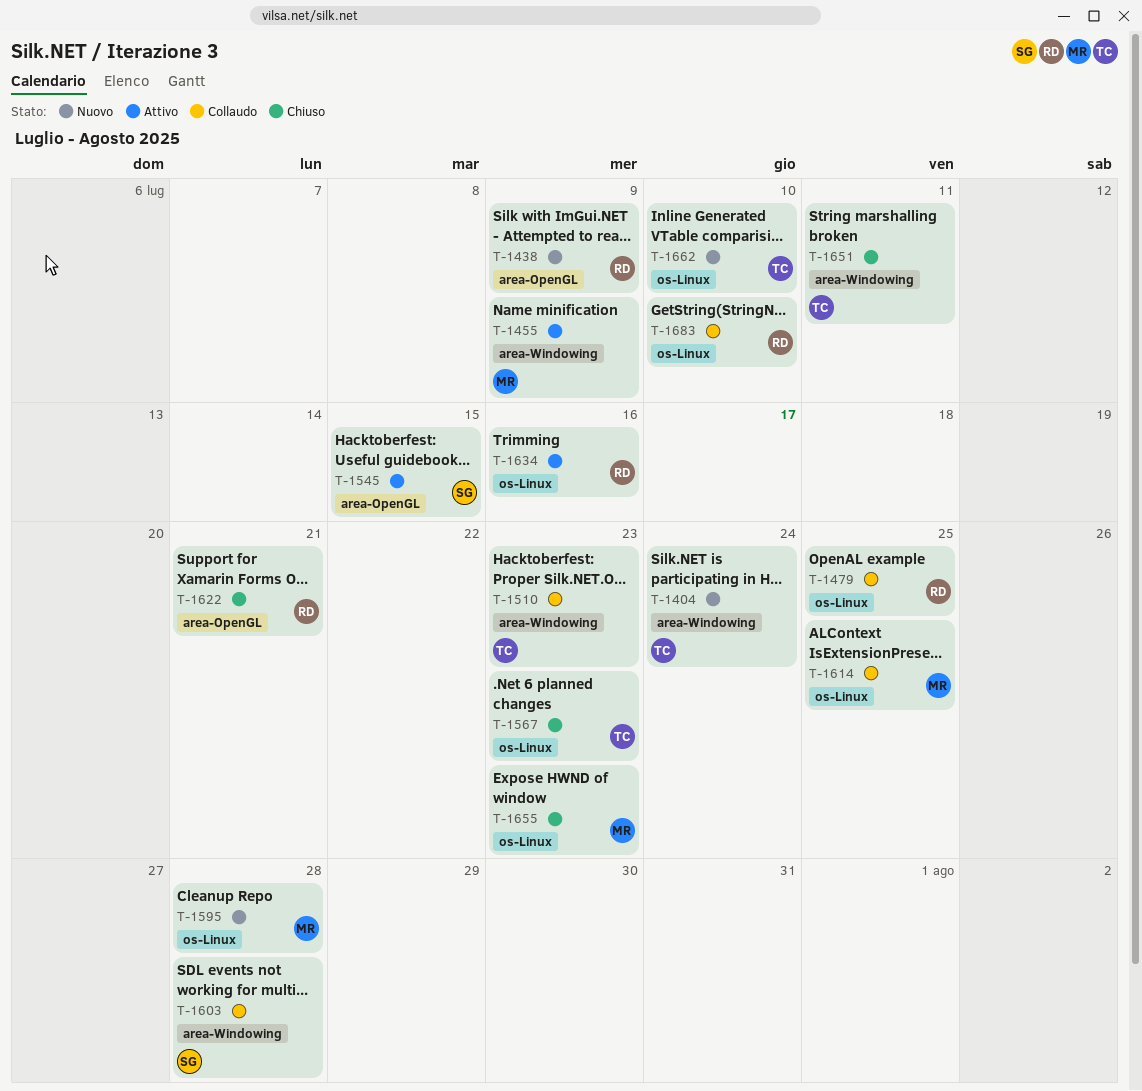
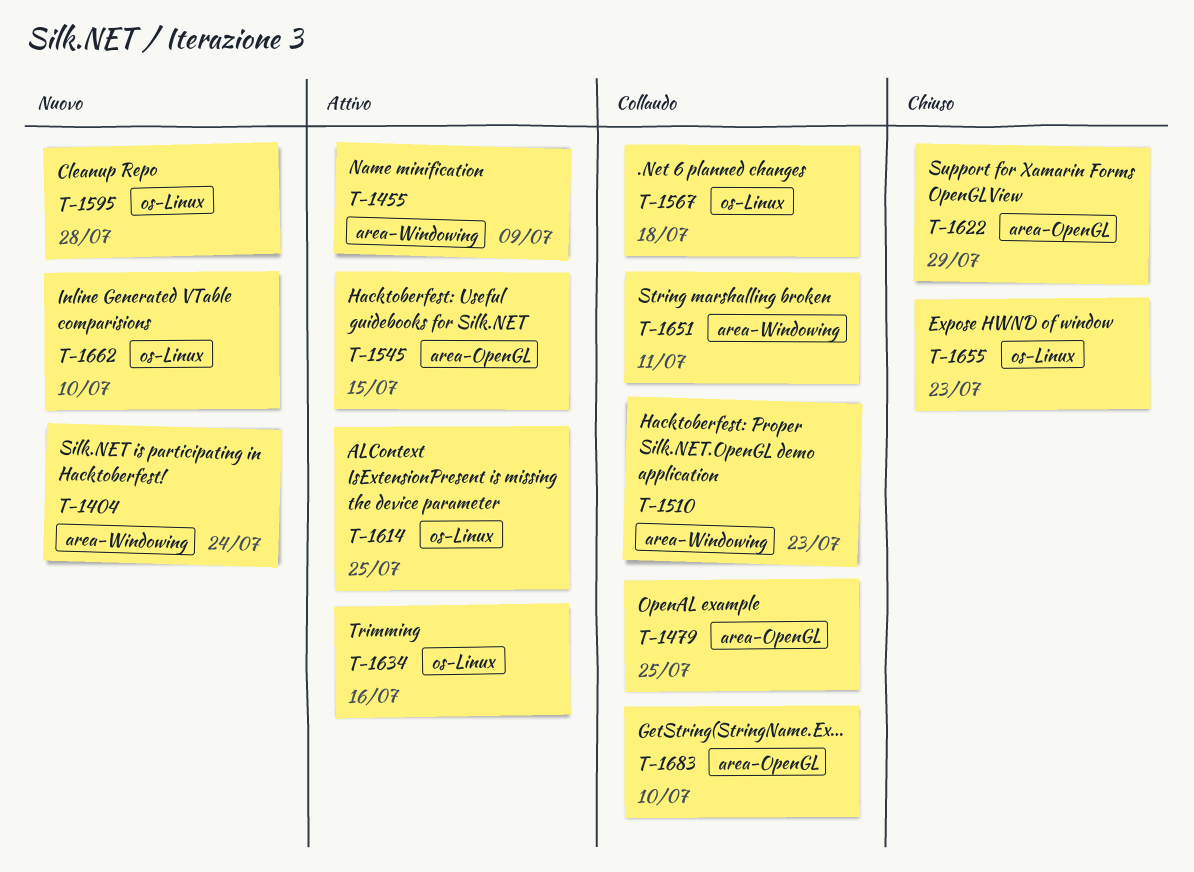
T-1438: present -> none
T-1479, label: os-Linux -> area-OpenGL
T-1567, status: Chiuso -> Collaudo
T-1567, due: Jul 23 -> Jul 18
T-1603: present -> none
T-1614, status: Collaudo -> Attivo
T-1622, due: Jul 21 -> Jul 29
T-1651, status: Chiuso -> Collaudo
T-1683, label: os-Linux -> area-OpenGL

